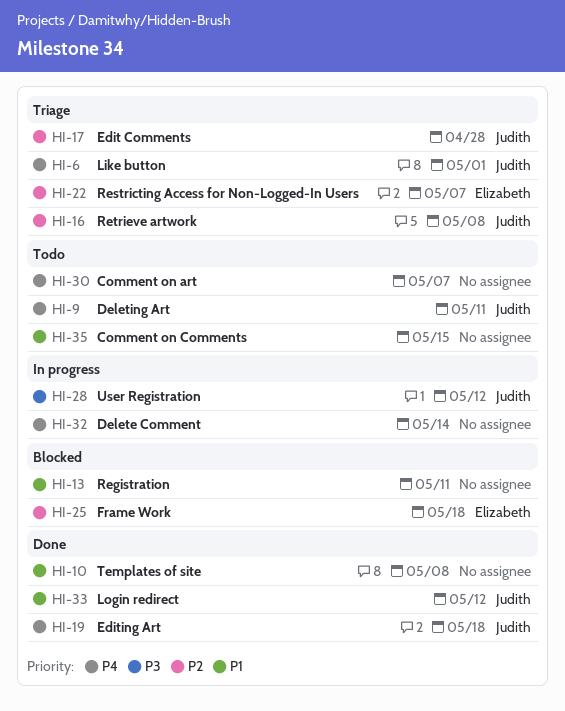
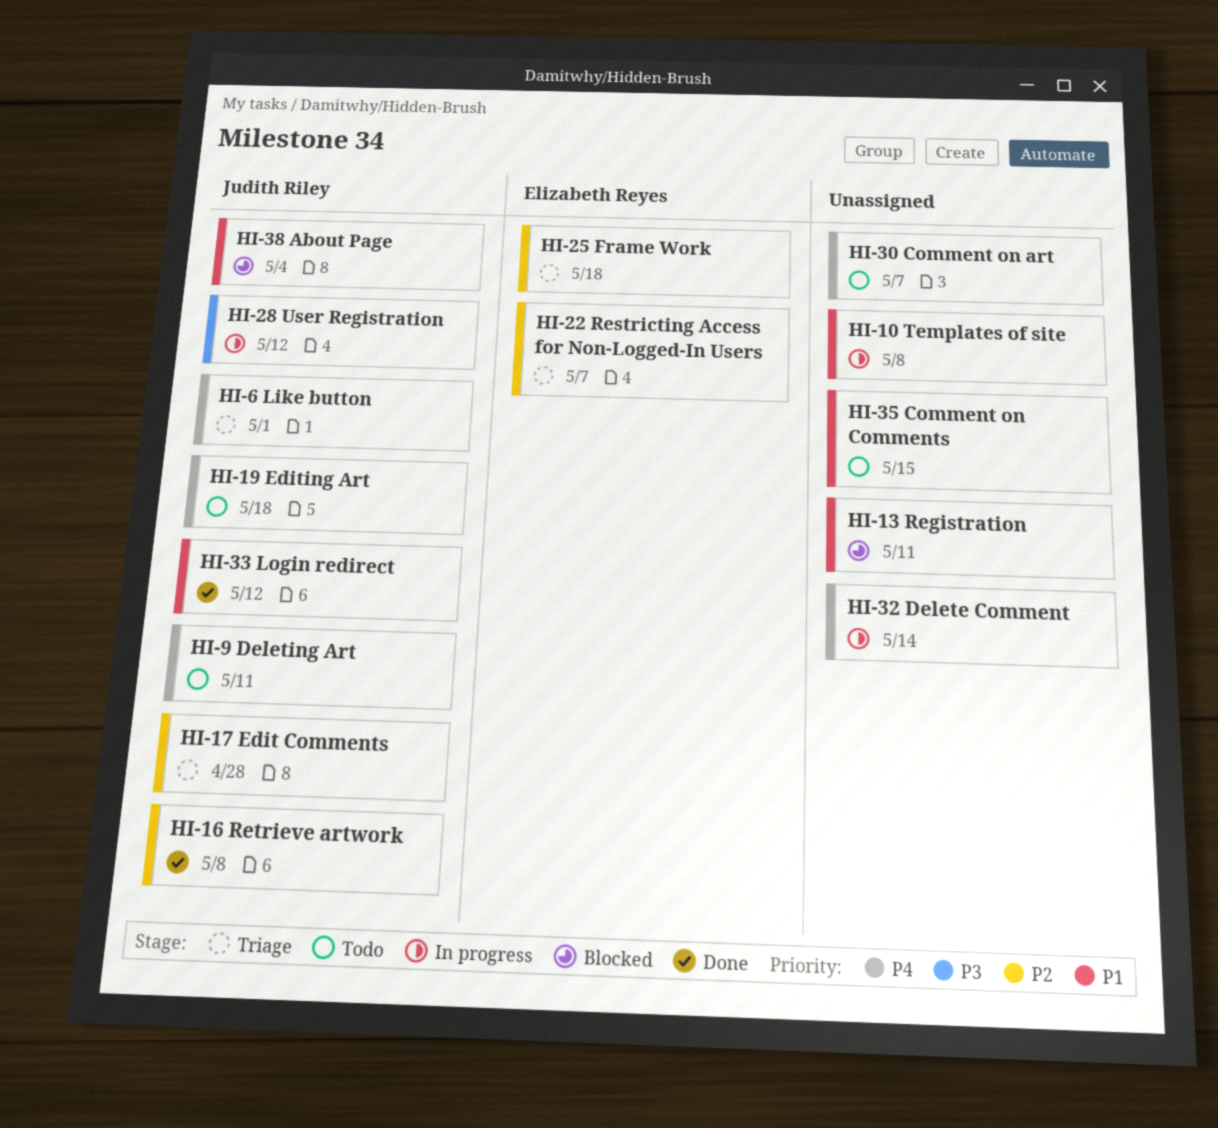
HI-10, status: Done -> In progress
HI-16, status: Triage -> Done
HI-19, status: Done -> Todo
HI-25, status: Blocked -> Triage
HI-38: none -> present

